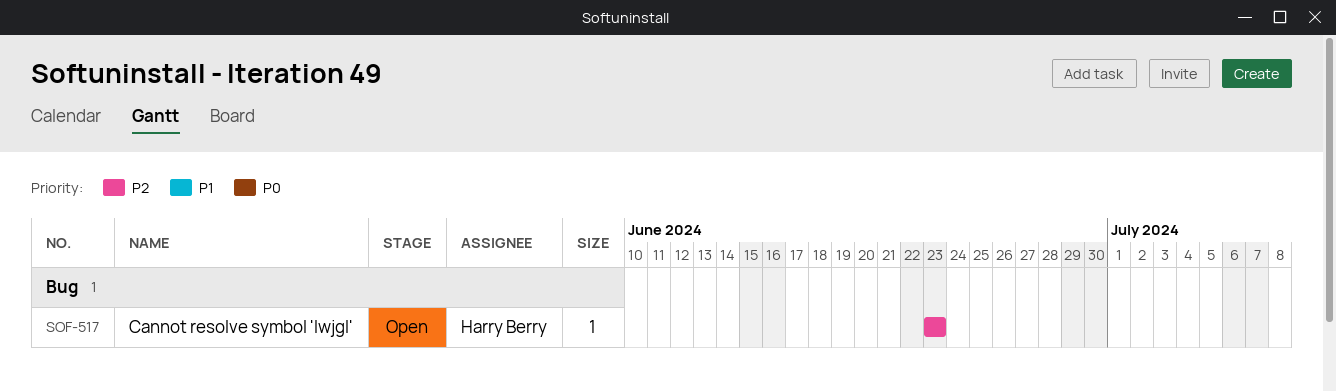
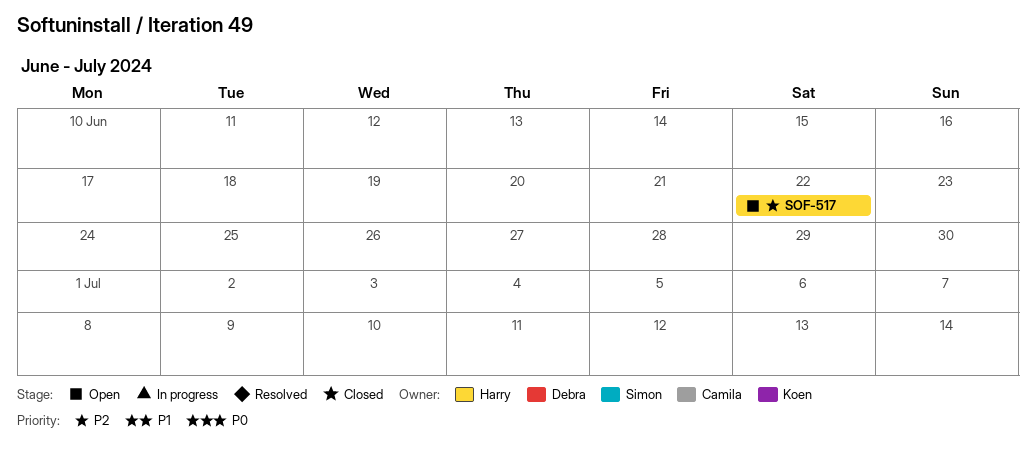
SOF-517, start: Jun 23 -> Jun 22
SOF-517, due: Jun 23 -> Jun 22

